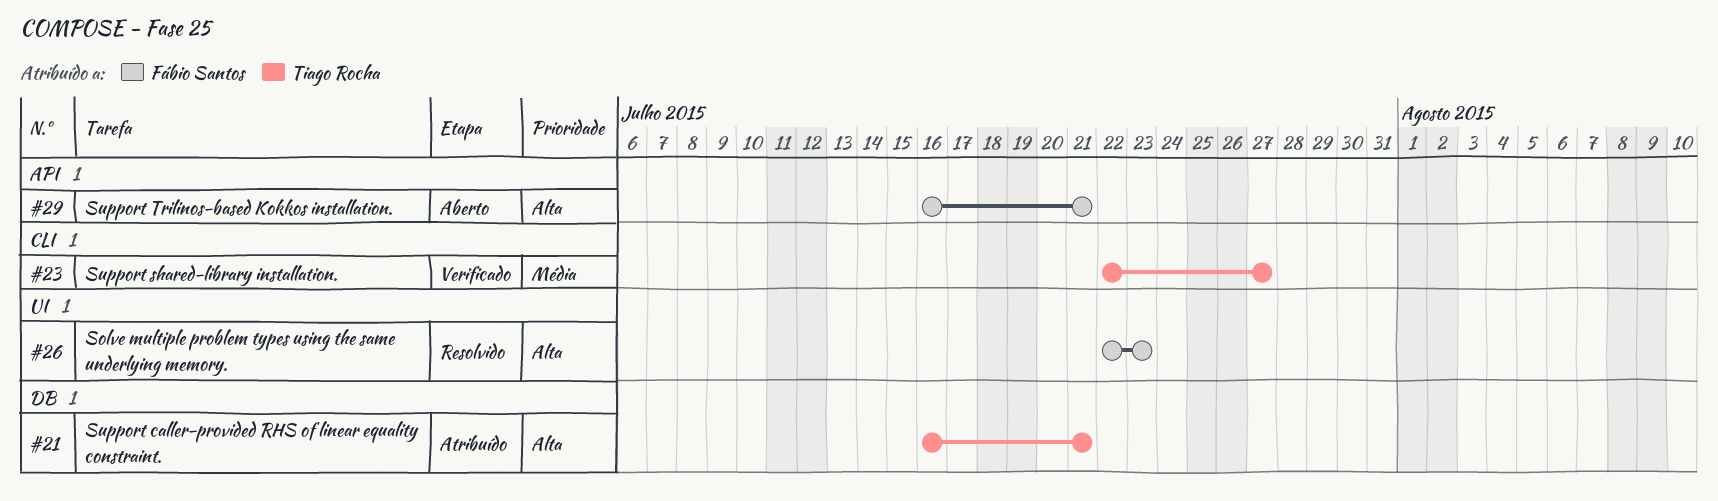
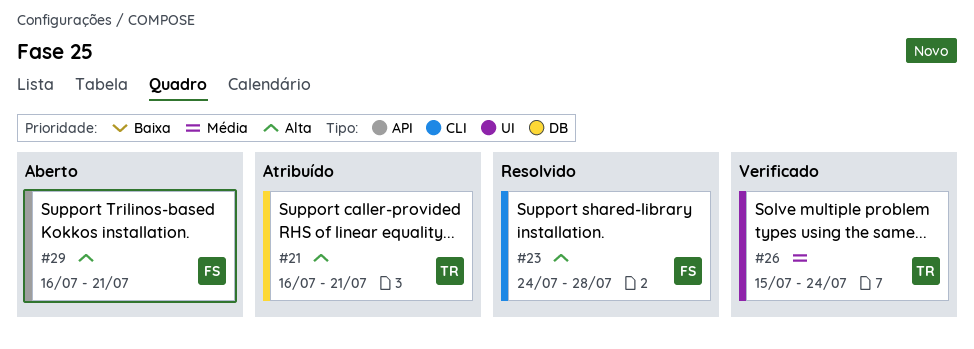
#23, status: Verificado -> Resolvido
#23, owner: Tiago Rocha -> Fábio Santos
#23, priority: Média -> Alta
#23, start: Jul 22 -> Jul 24
#23, due: Jul 27 -> Jul 28
#26, status: Resolvido -> Verificado
#26, owner: Fábio Santos -> Tiago Rocha
#26, priority: Alta -> Média
#26, start: Jul 22 -> Jul 15
#26, due: Jul 23 -> Jul 24

